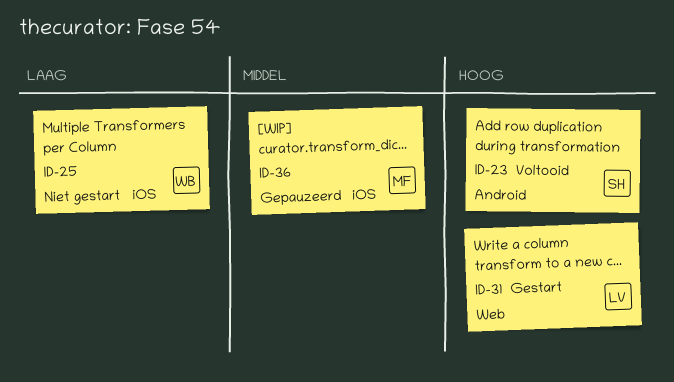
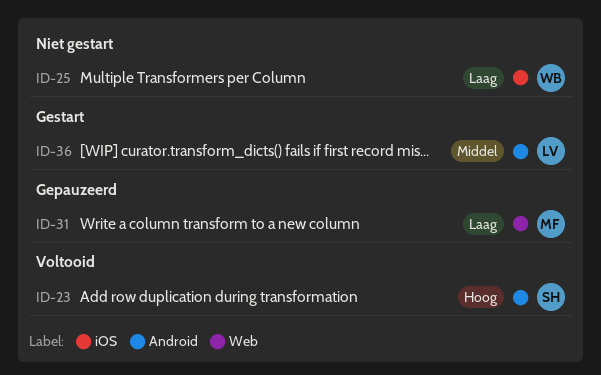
ID-31, status: Gestart -> Gepauzeerd
ID-31, owner: LV -> MF
ID-31, priority: Hoog -> Laag
ID-36, status: Gepauzeerd -> Gestart
ID-36, owner: MF -> LV
ID-36, label: iOS -> Android

